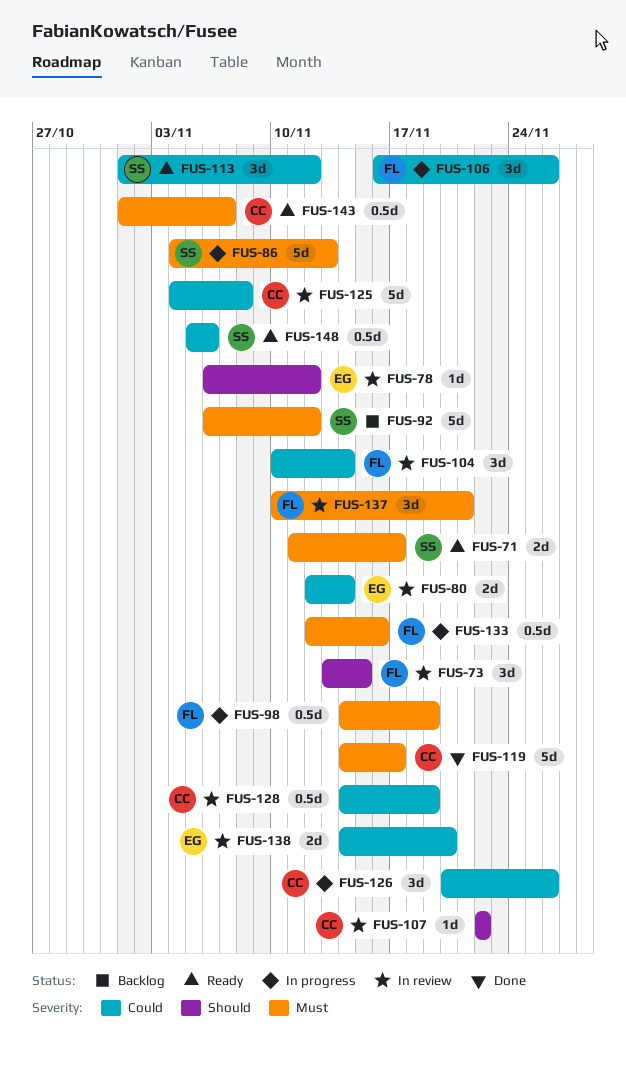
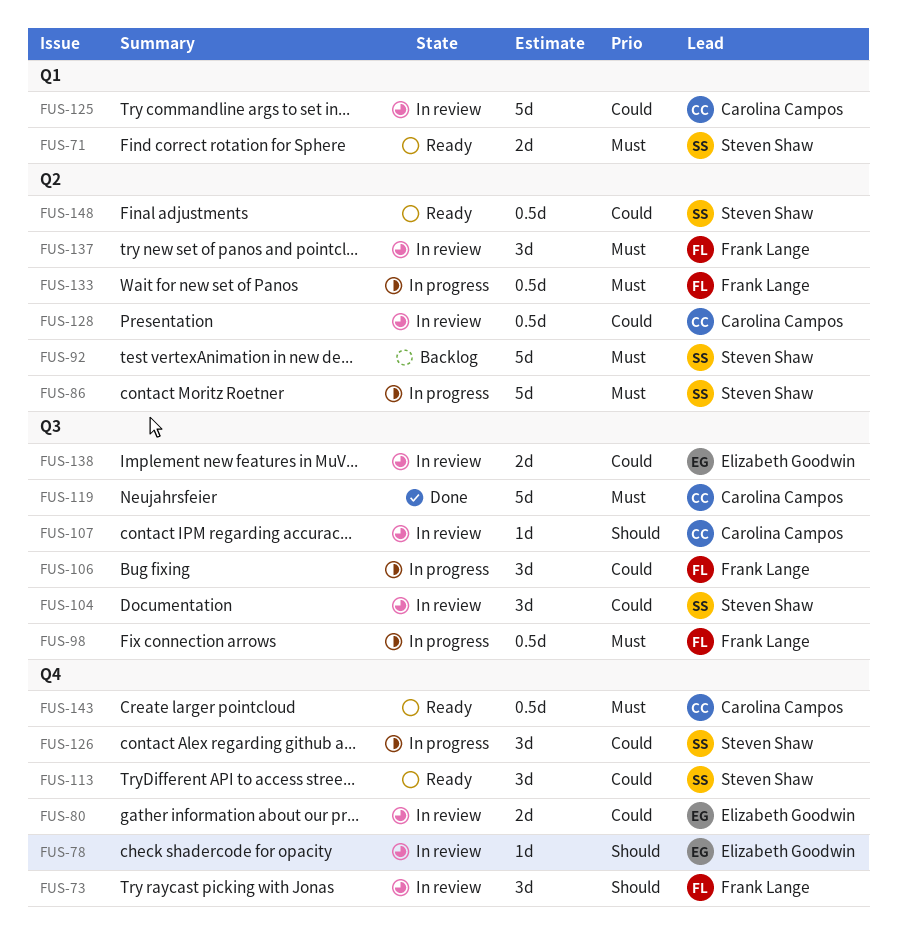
FUS-104, owner: Frank Lange -> Steven Shaw
FUS-126, owner: Carolina Campos -> Steven Shaw

